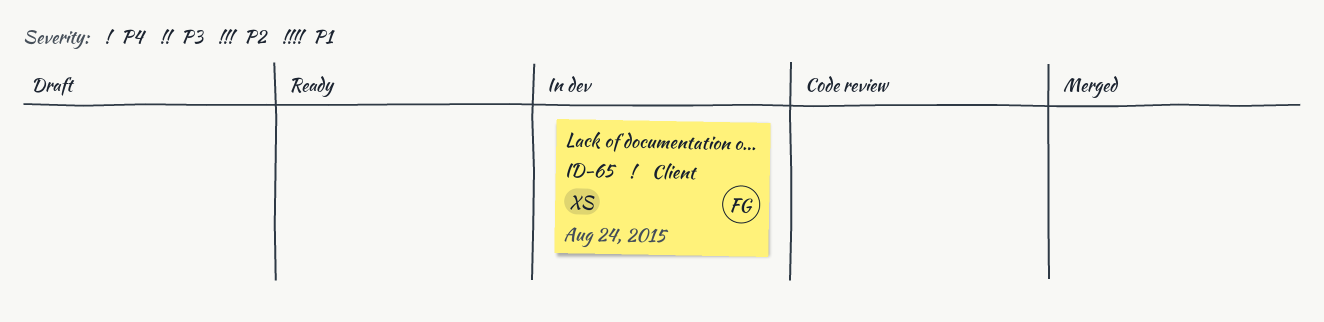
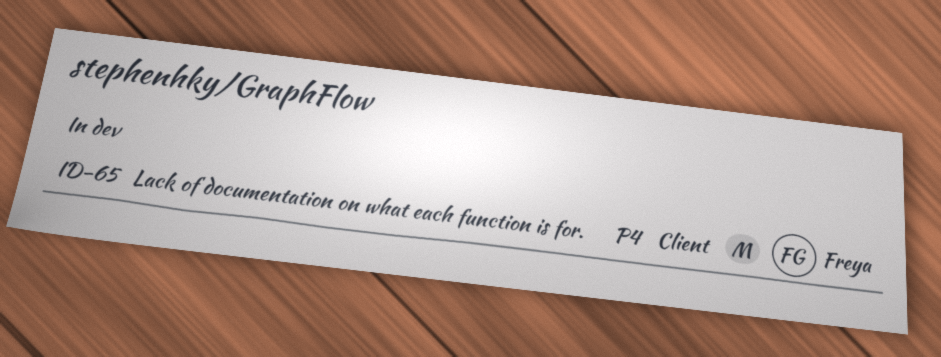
ID-65, estimate: XS -> M

